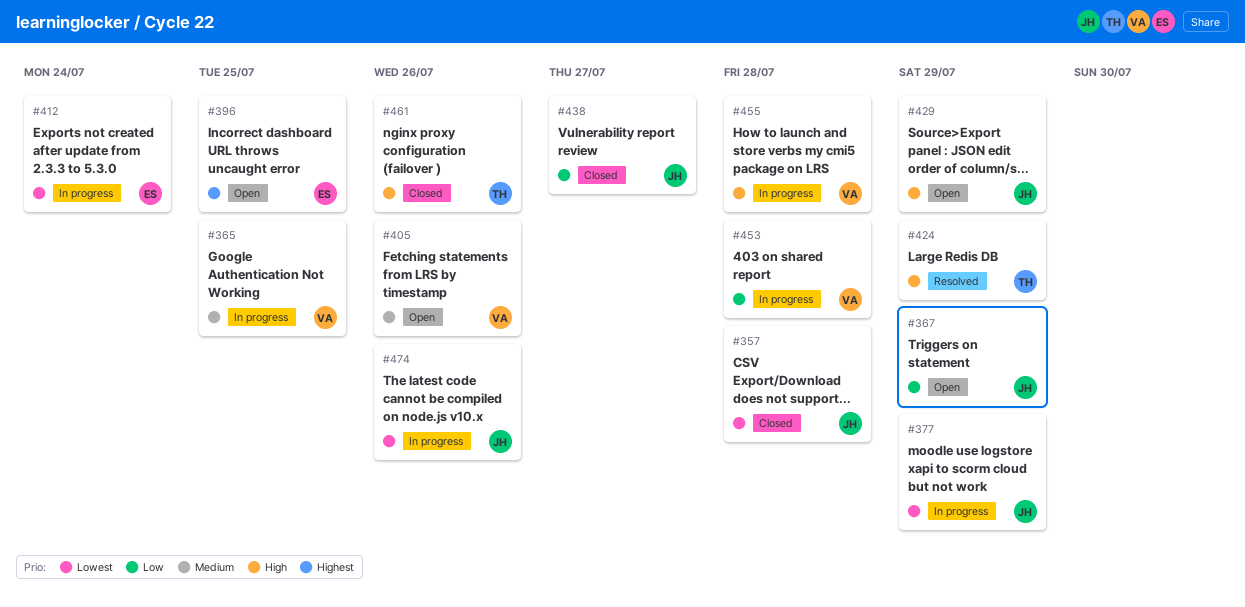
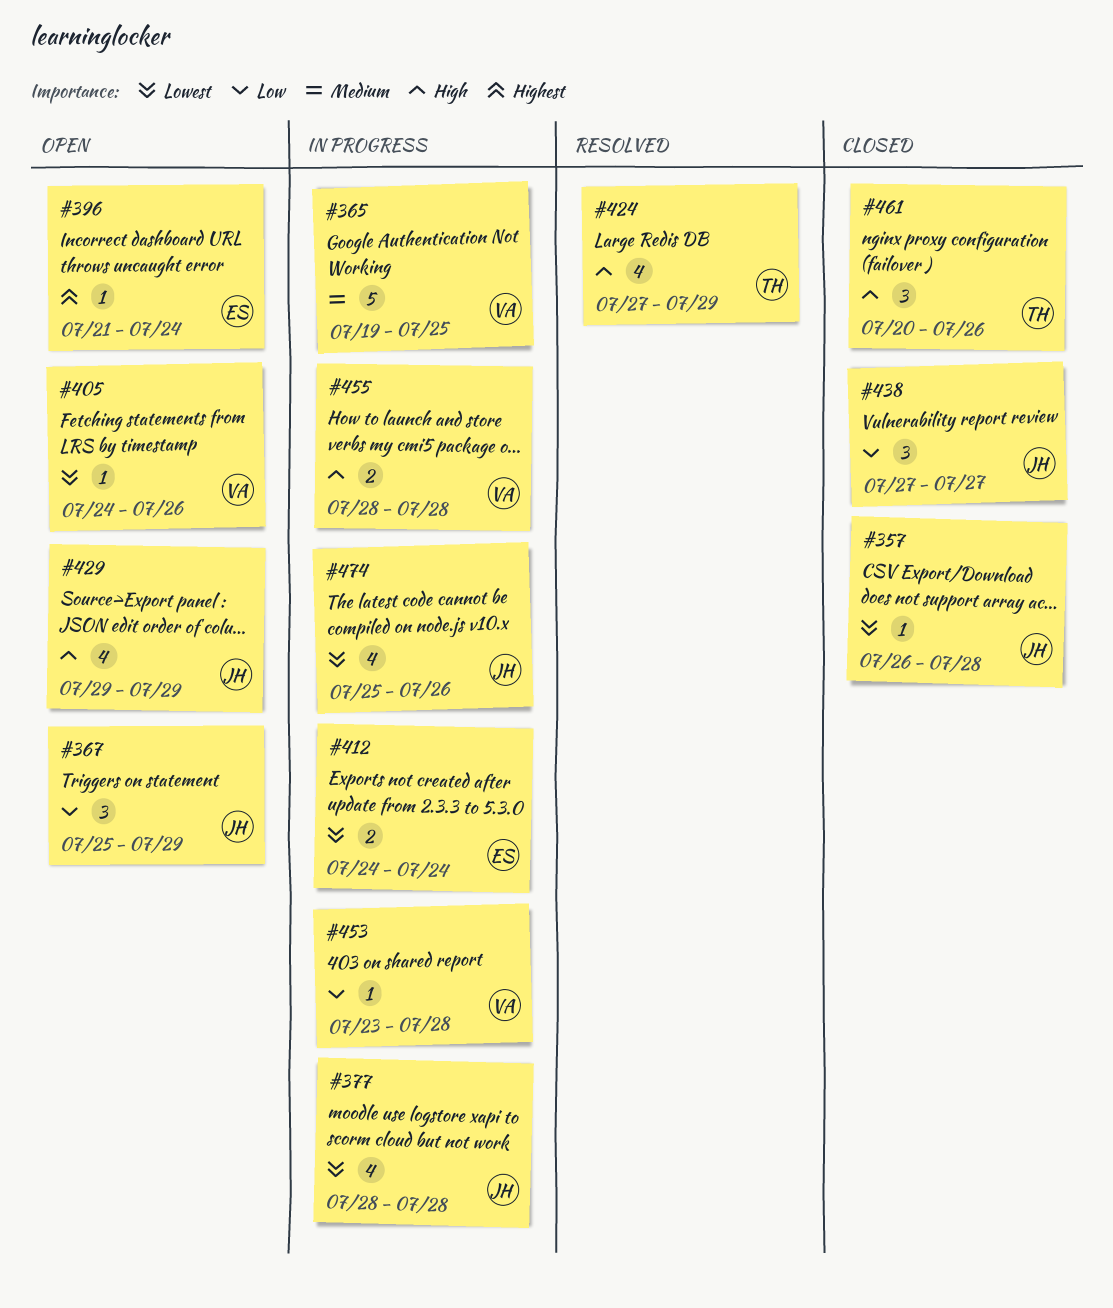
#377, due: Jul 29 -> Jul 28
#396, due: Jul 25 -> Jul 24
#405, priority: Medium -> Lowest

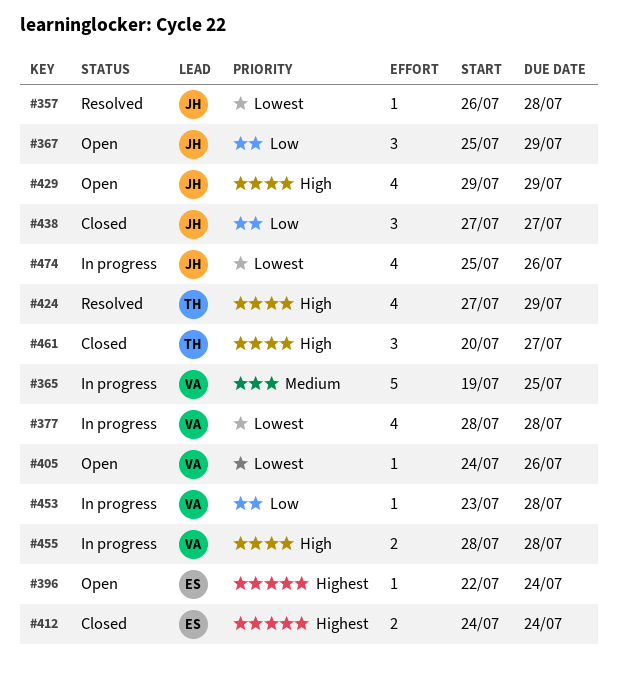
#357, status: Closed -> Resolved
#377, owner: JH -> VA
#396, start: Jul 21 -> Jul 22
#412, status: In progress -> Closed
#412, priority: Lowest -> Highest
#461, due: Jul 26 -> Jul 27

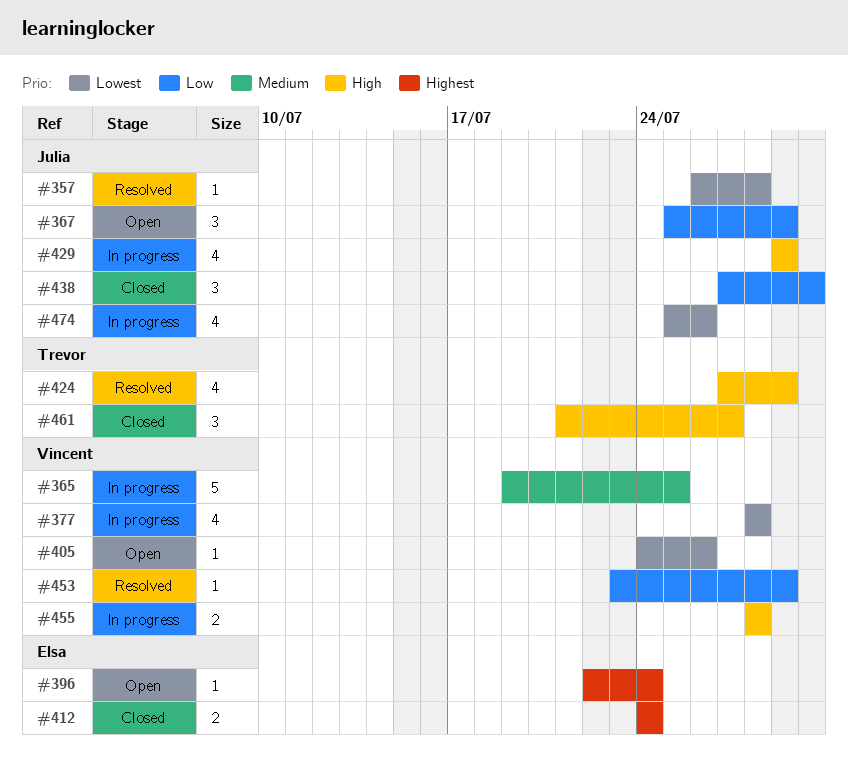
#429, status: Open -> In progress
#438, due: Jul 27 -> Jul 30
#453, status: In progress -> Resolved
#453, due: Jul 28 -> Jul 29
#461, start: Jul 20 -> Jul 21

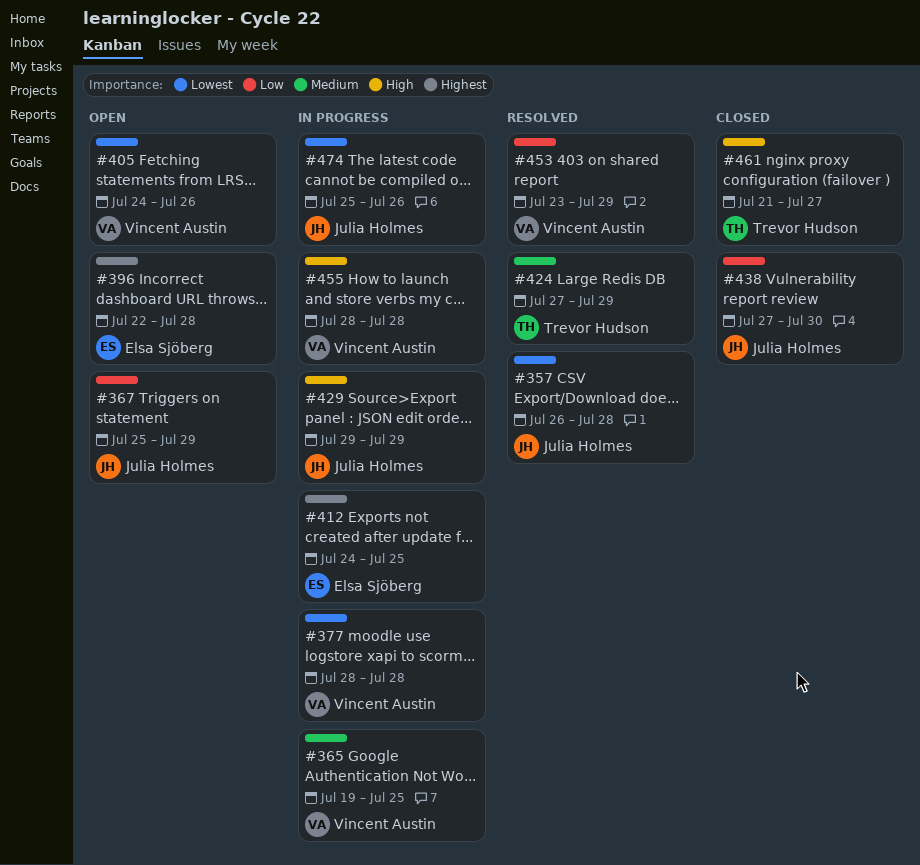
#396, due: Jul 24 -> Jul 28
#412, status: Closed -> In progress
#412, due: Jul 24 -> Jul 25
#424, priority: High -> Medium

